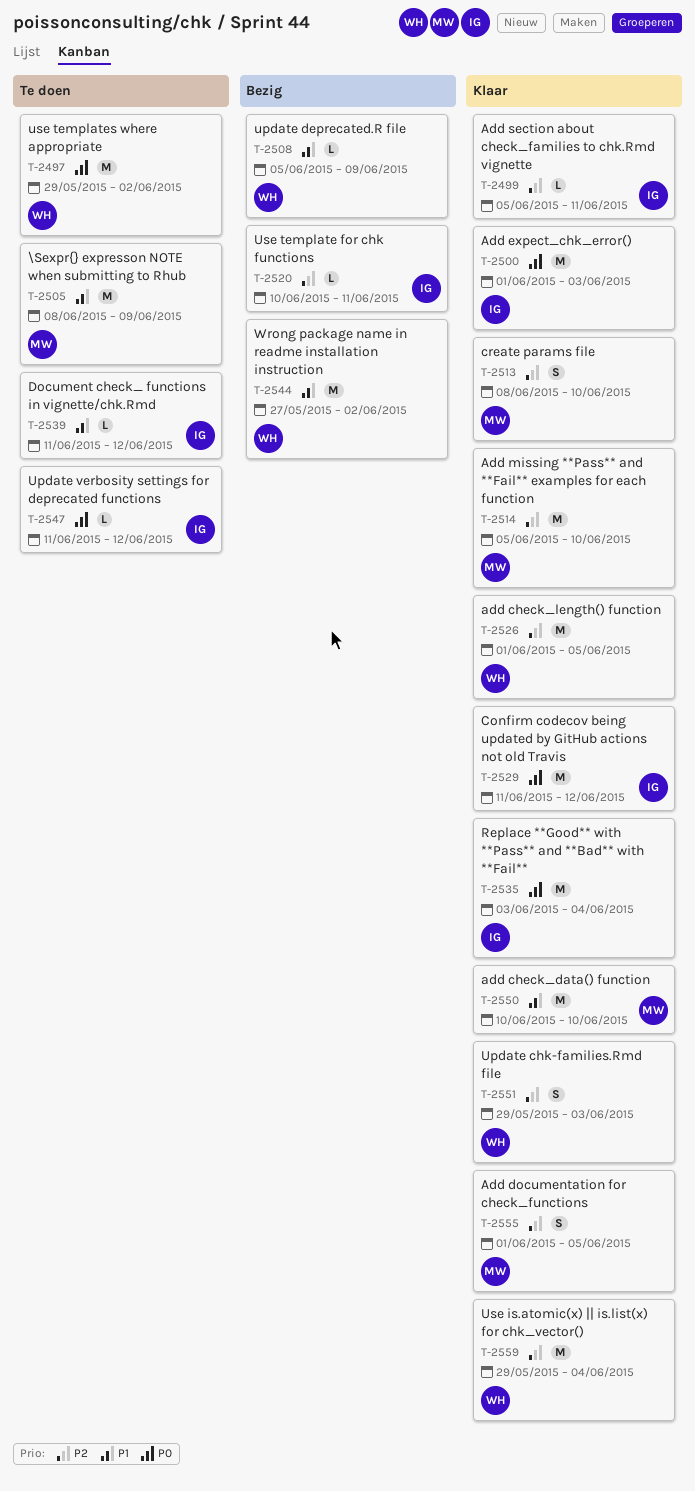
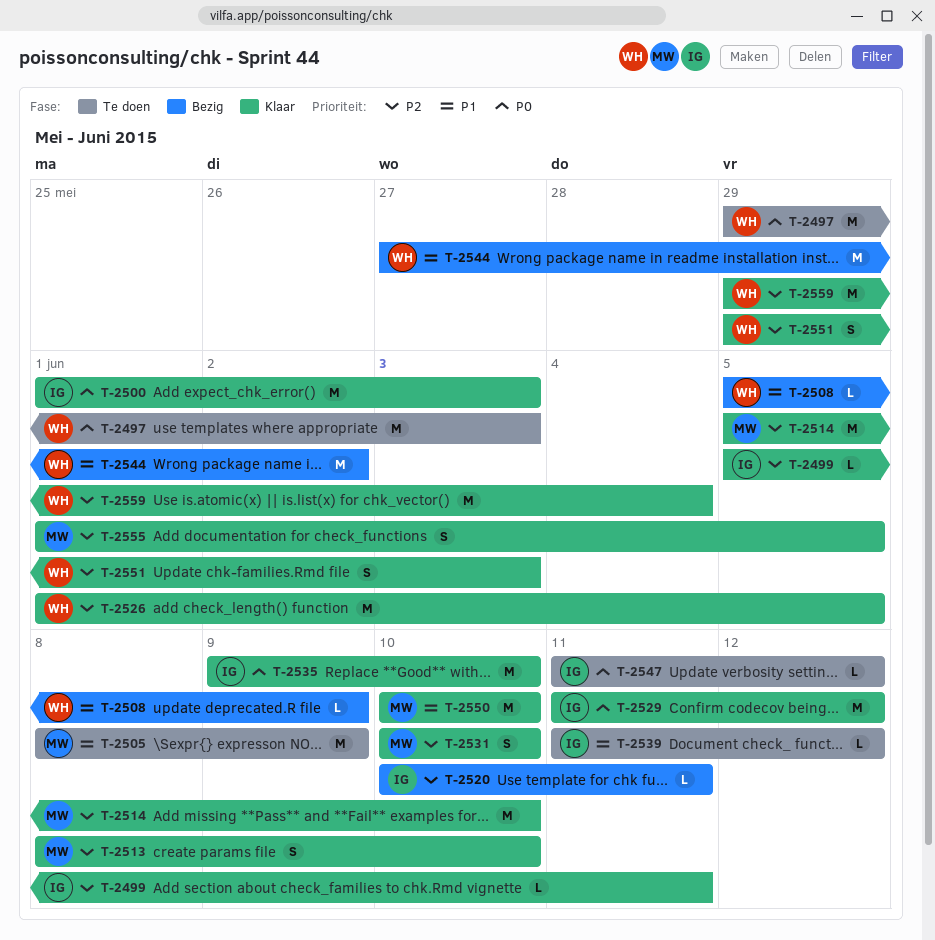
T-2497, due: Jun 2 -> Jun 3
T-2531: none -> present
T-2535, start: Jun 3 -> Jun 9
T-2535, due: Jun 4 -> Jun 10

